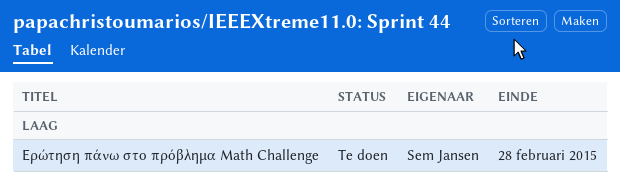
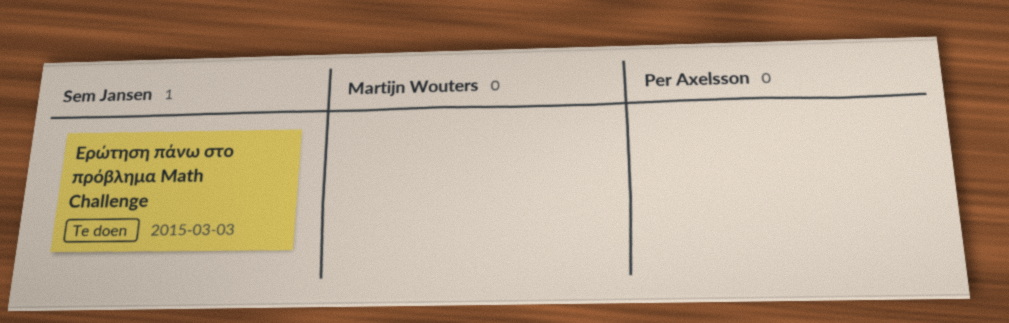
Ερώτηση πάνω στο πρόβλημα Math Challenge, due: Feb 28 -> Mar 3

